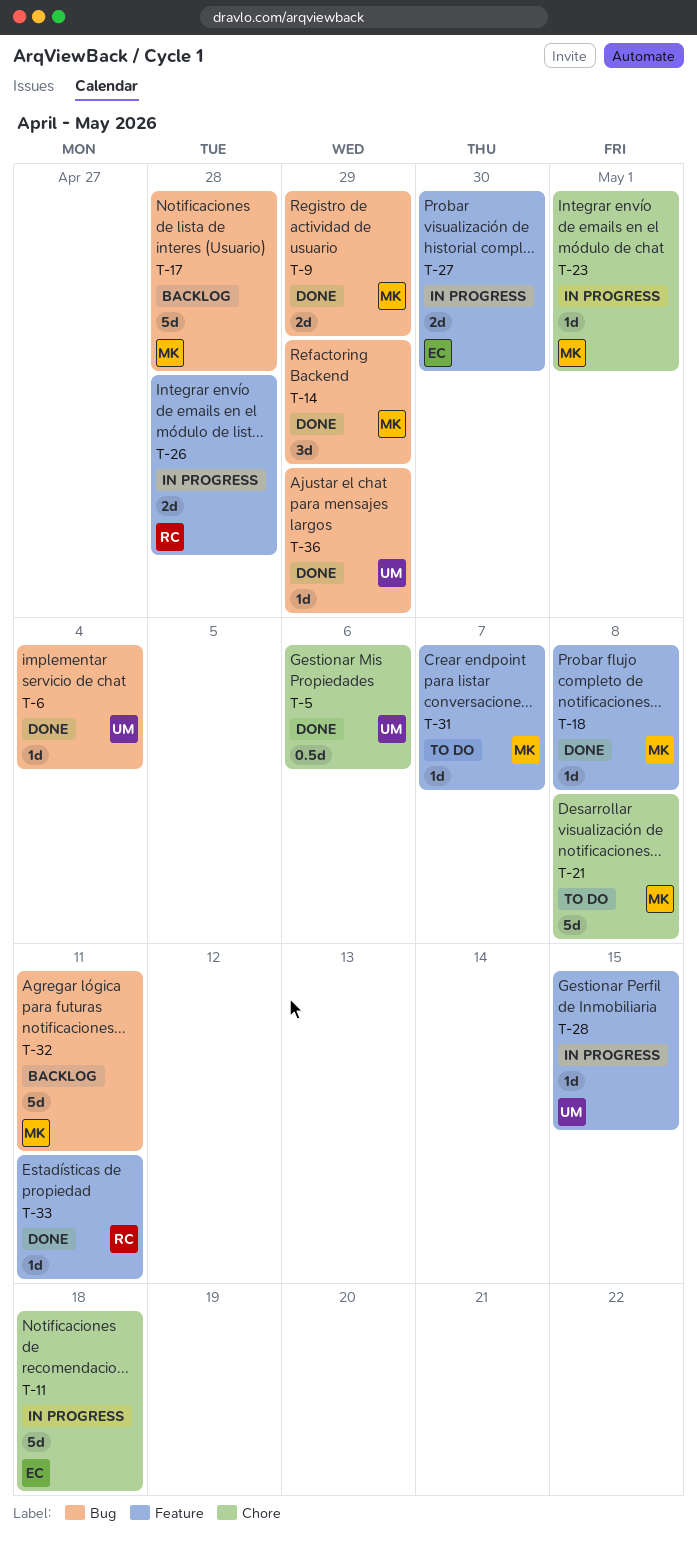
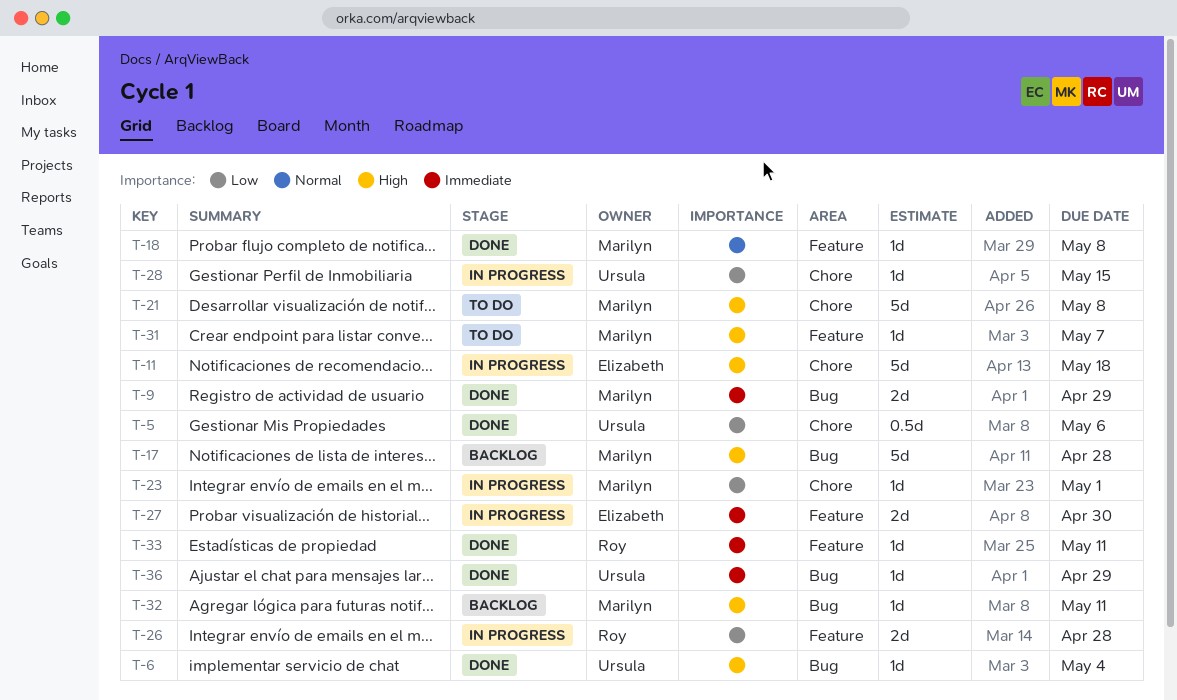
T-14: present -> none
T-28, label: Feature -> Chore
T-32, estimate: 5d -> 1d

